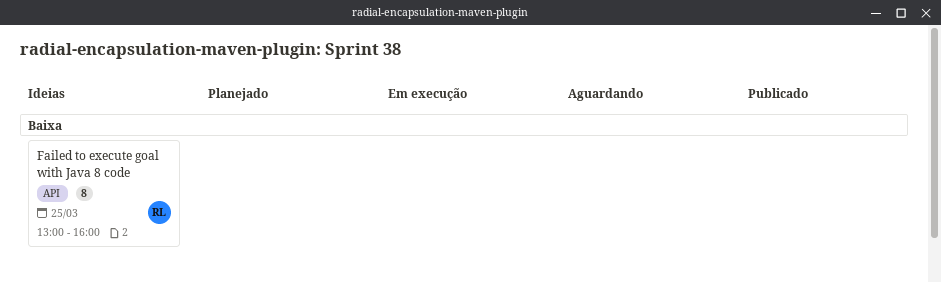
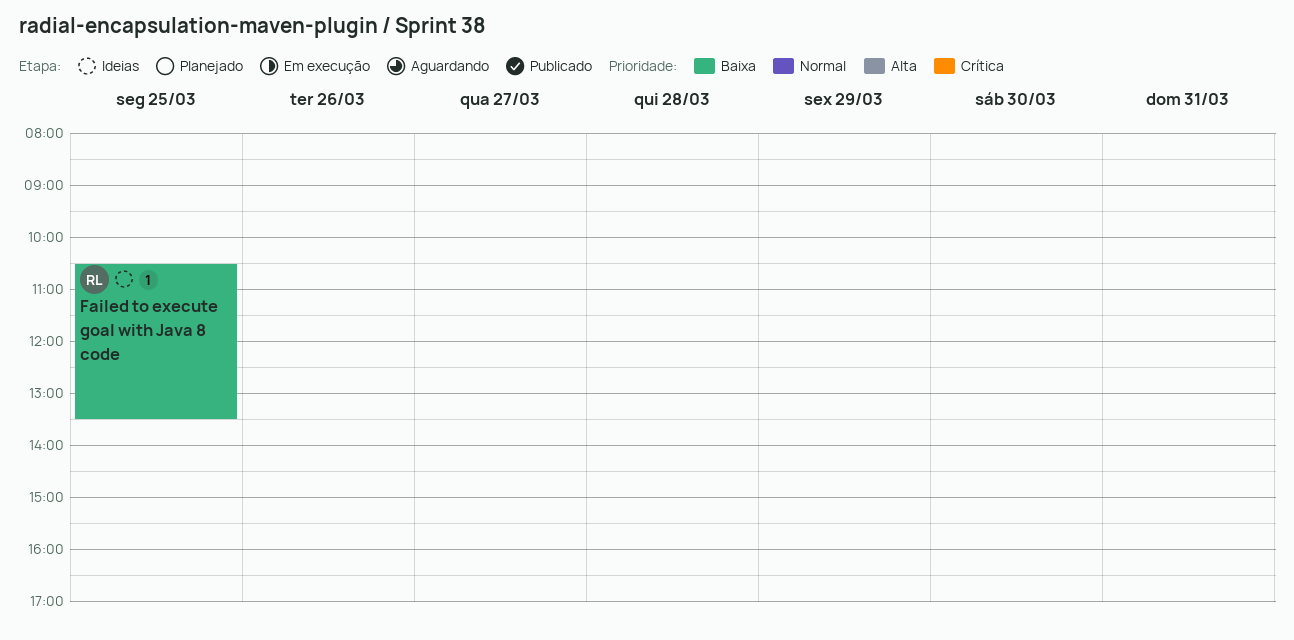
Failed to execute goal with Java 8 code, estimate: 8 -> 1
Failed to execute goal with Java 8 code, begins: 13:00 -> 10:30
Failed to execute goal with Java 8 code, ends: 16:00 -> 13:30

